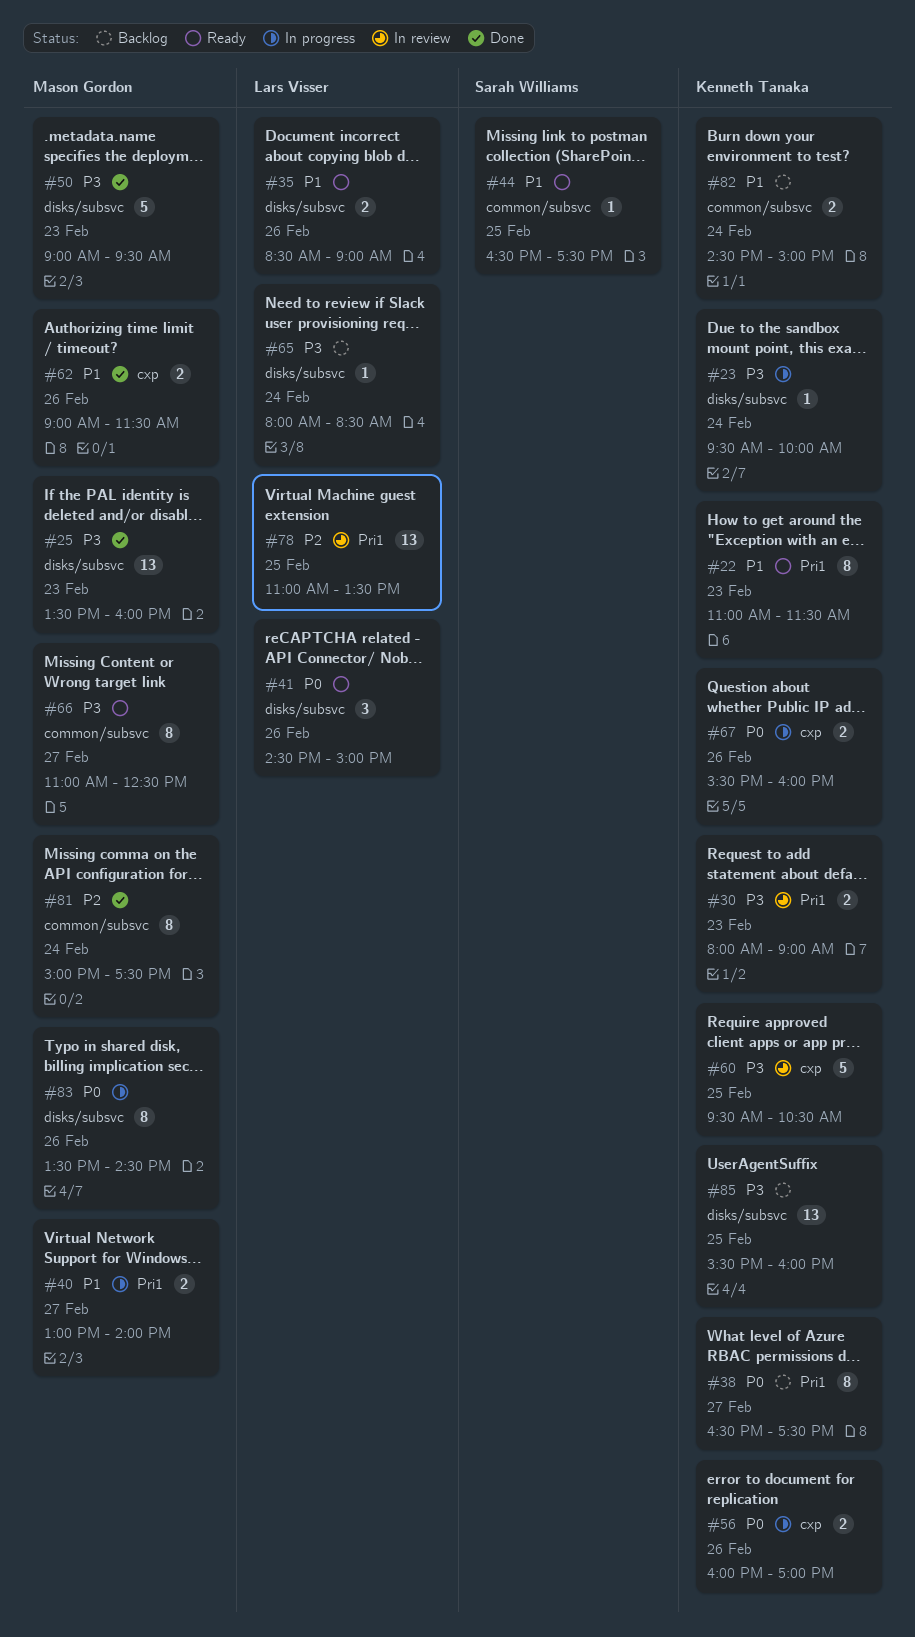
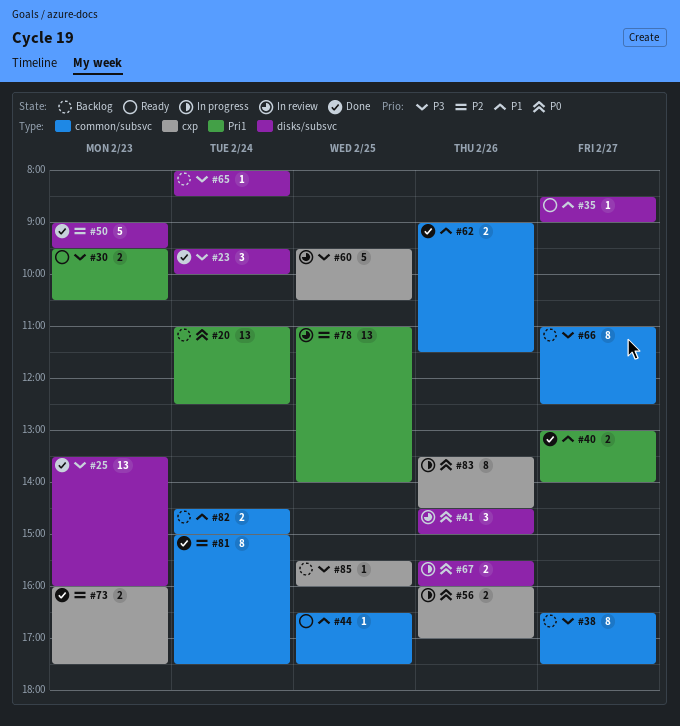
#20: none -> present
#22: present -> none
#23, status: In progress -> Done
#23, estimate: 1 -> 3
#30, status: In review -> Ready
#30, begins: 08:00 -> 09:30
#30, ends: 09:00 -> 10:30
#35, estimate: 2 -> 1
#35, day: Feb 26 -> Feb 27
#38, priority: P0 -> P3
#38, label: Pri1 -> common/subsvc
#40, status: In progress -> Done
#41, status: Ready -> In review
#50, priority: P3 -> P2
#62, label: cxp -> common/subsvc
#66, status: Ready -> Backlog
#67, label: cxp -> disks/subsvc
#73: none -> present
#78, ends: 13:30 -> 14:00
#83, label: disks/subsvc -> cxp
#85, label: disks/subsvc -> cxp
#85, estimate: 13 -> 1

